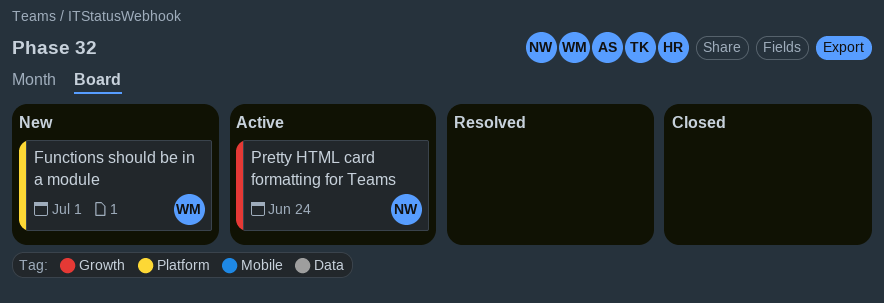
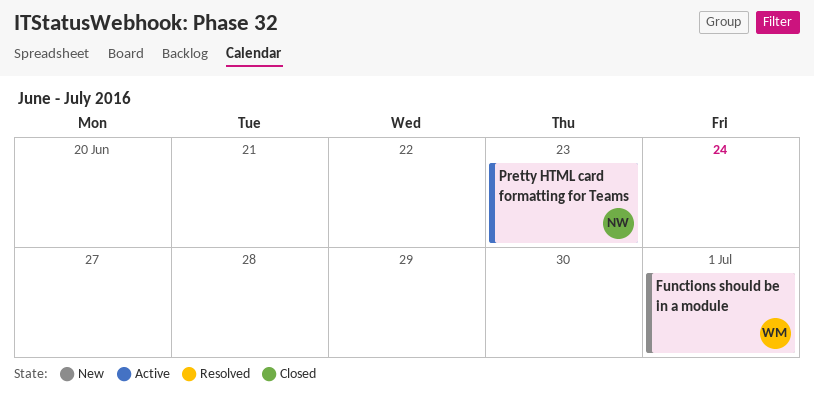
Pretty HTML card formatting for Teams, due: Jun 24 -> Jun 23

